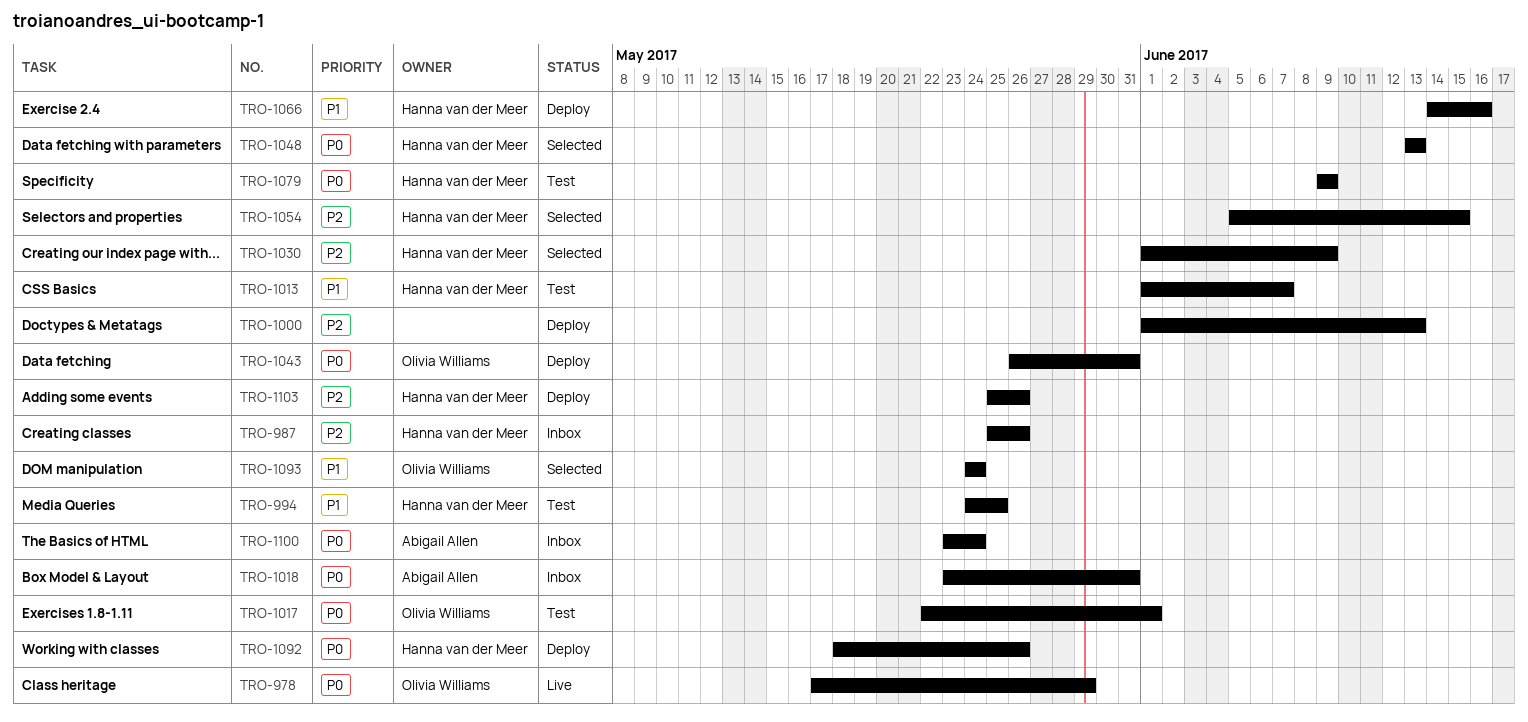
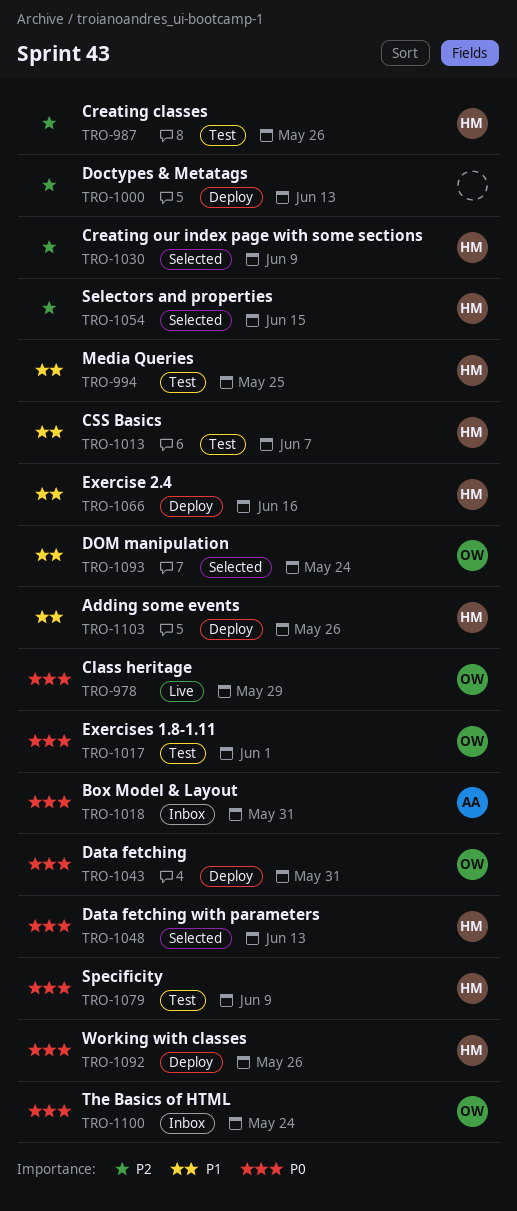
TRO-987, status: Inbox -> Test
TRO-1100, owner: Abigail Allen -> Olivia Williams
TRO-1103, priority: P2 -> P1

